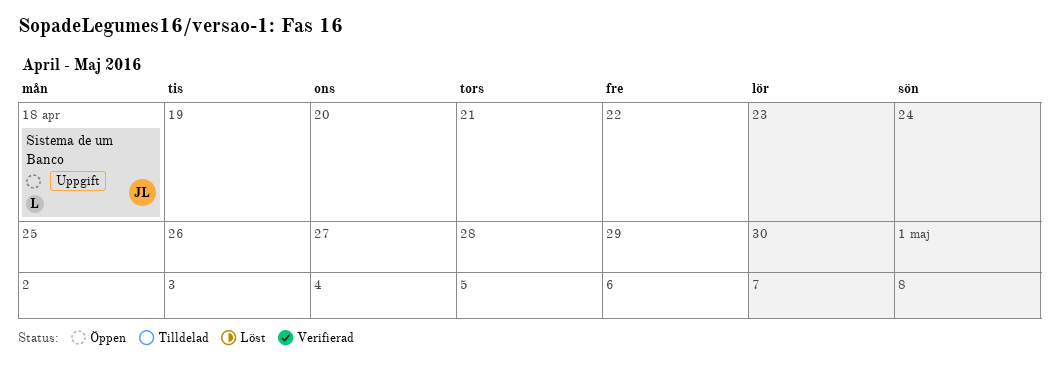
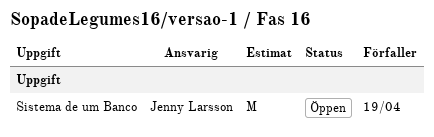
Sistema de um Banco, estimate: L -> M
Sistema de um Banco, due: Apr 18 -> Apr 19

